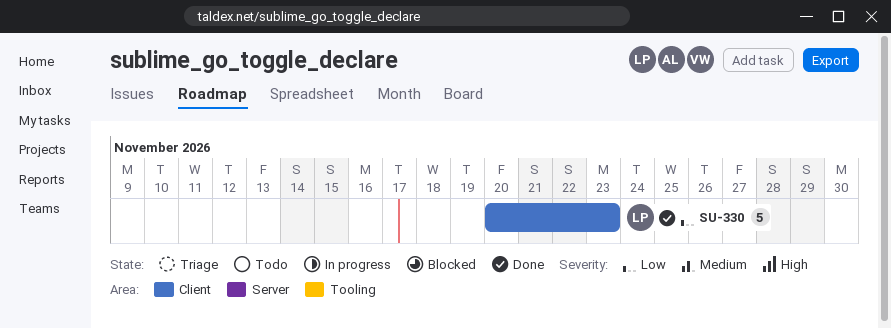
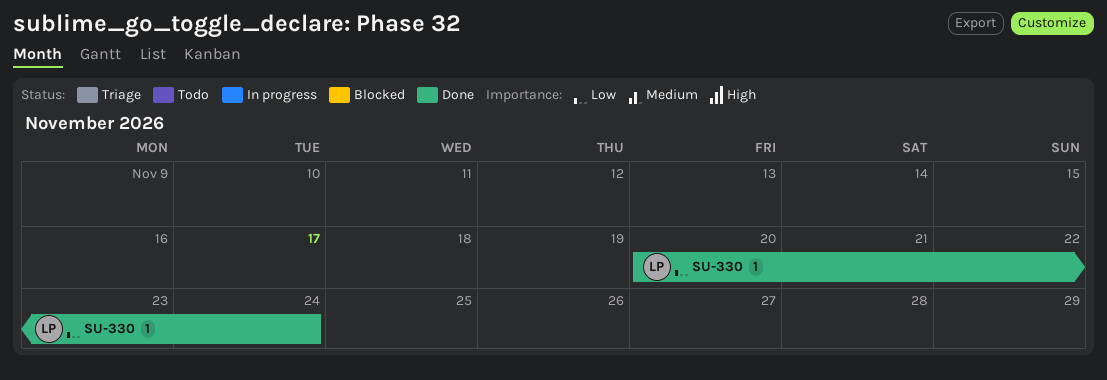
SU-330, estimate: 5 -> 1
SU-330, due: Nov 23 -> Nov 24

